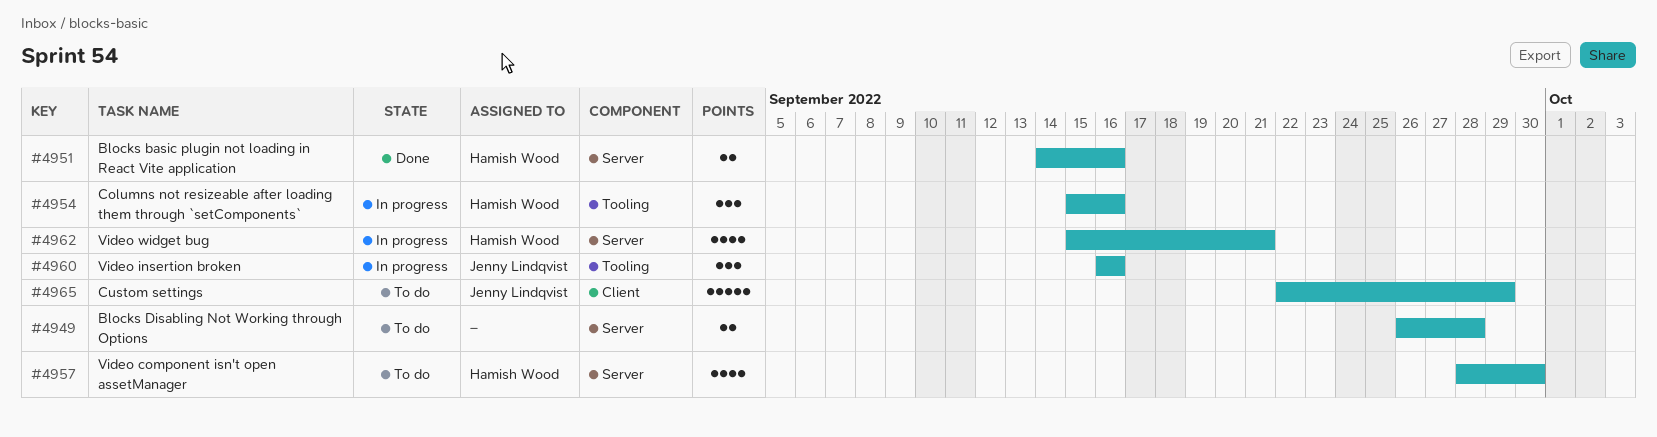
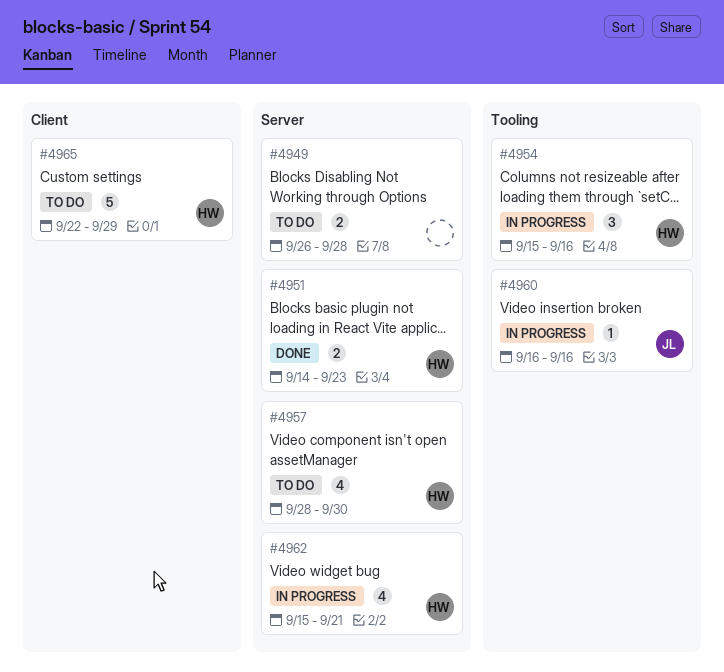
#4951, due: Sep 16 -> Sep 23
#4960, estimate: 3 -> 1
#4965, owner: Jenny Lindqvist -> Hamish Wood

